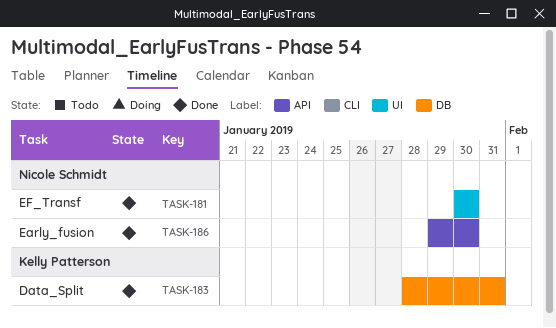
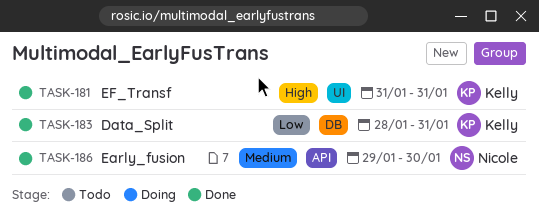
TASK-181, owner: Nicole Schmidt -> Kelly Patterson
TASK-181, start: Jan 30 -> Jan 31
TASK-181, due: Jan 30 -> Jan 31

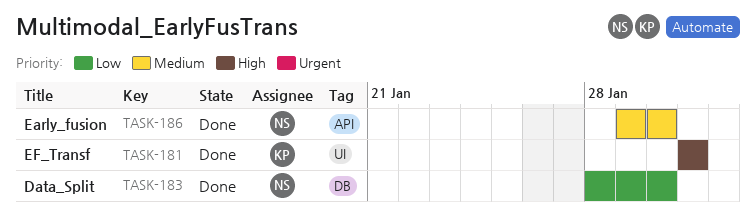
TASK-183, owner: Kelly -> Nicole
TASK-183, due: Jan 31 -> Jan 30

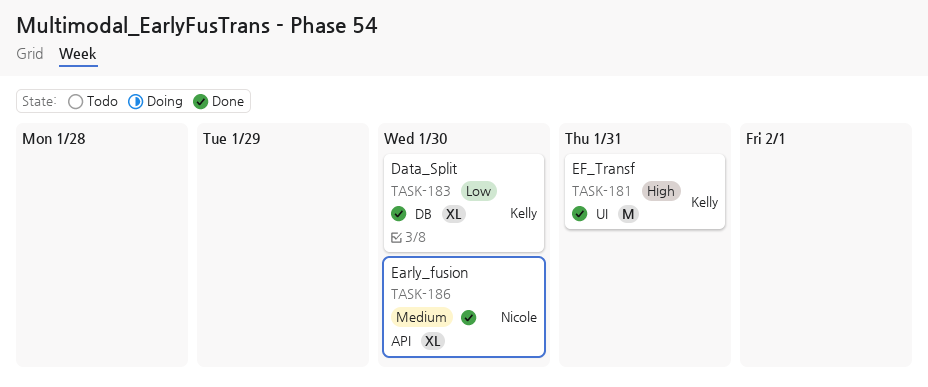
TASK-183, owner: Nicole -> Kelly

